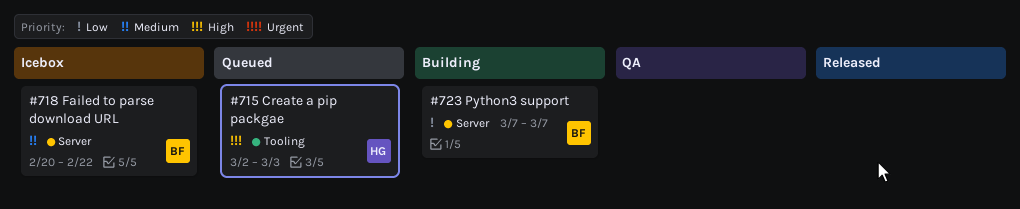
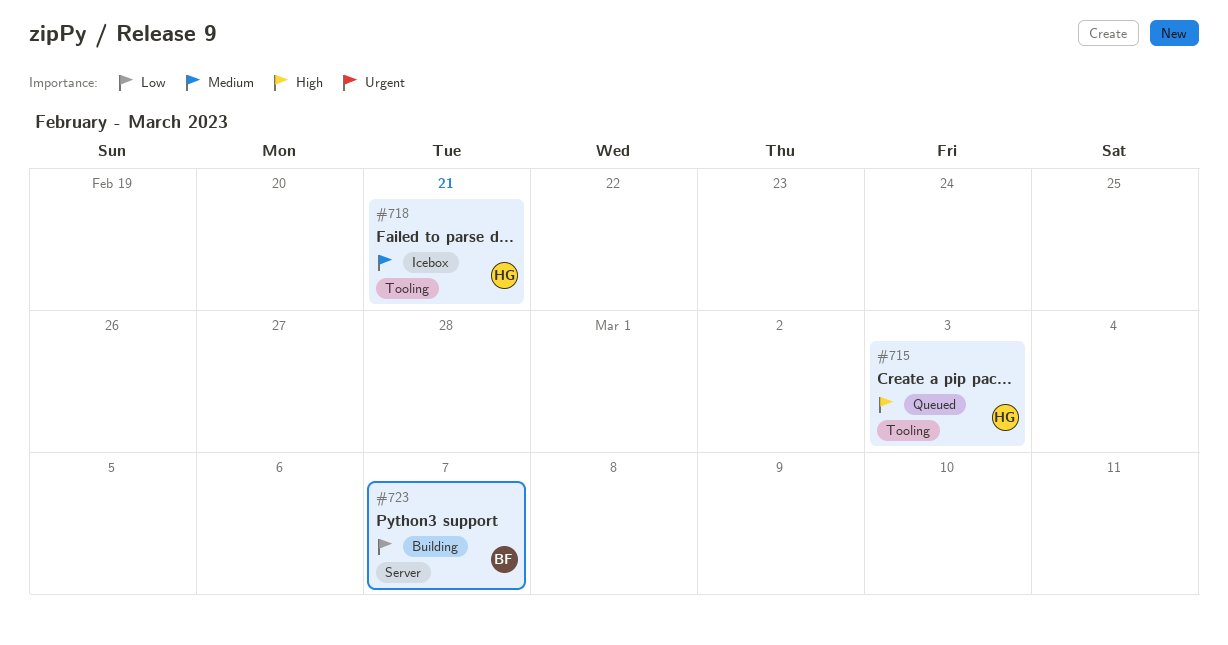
#718, owner: BF -> HG
#718, label: Server -> Tooling
#718, due: Feb 22 -> Feb 21

